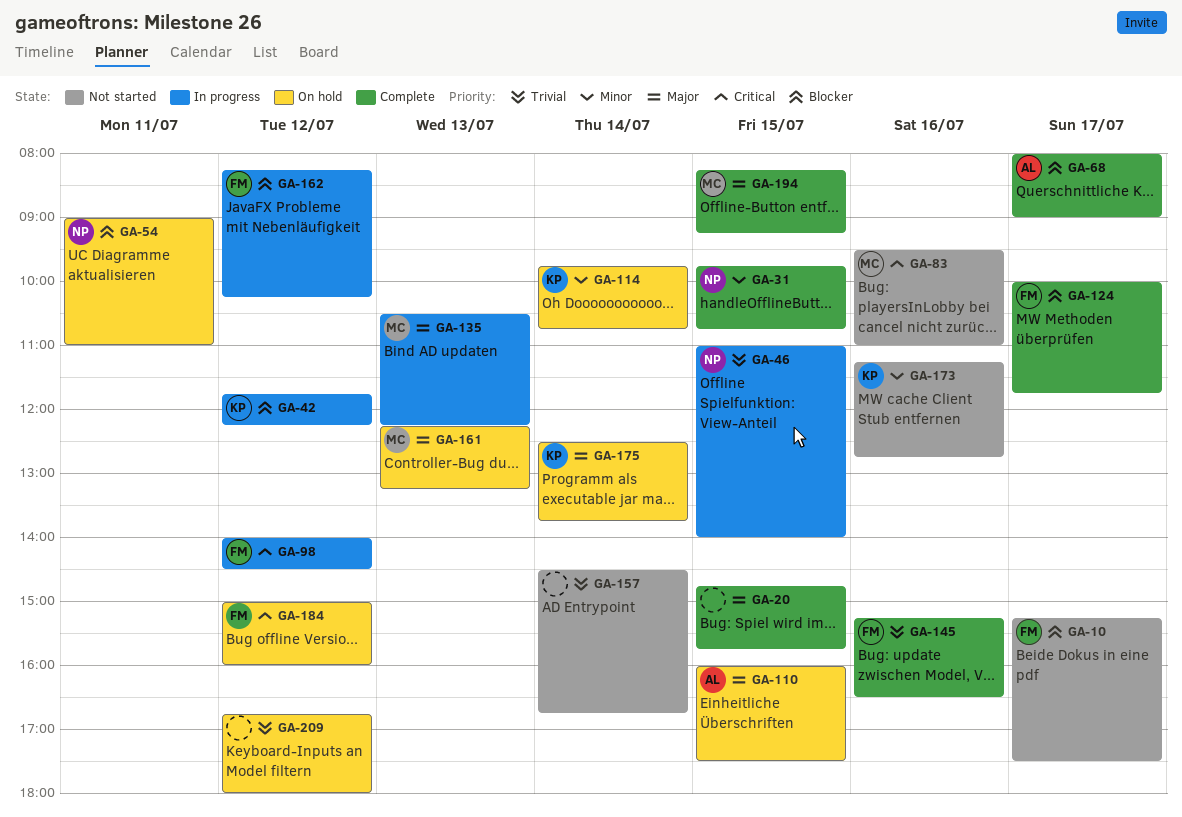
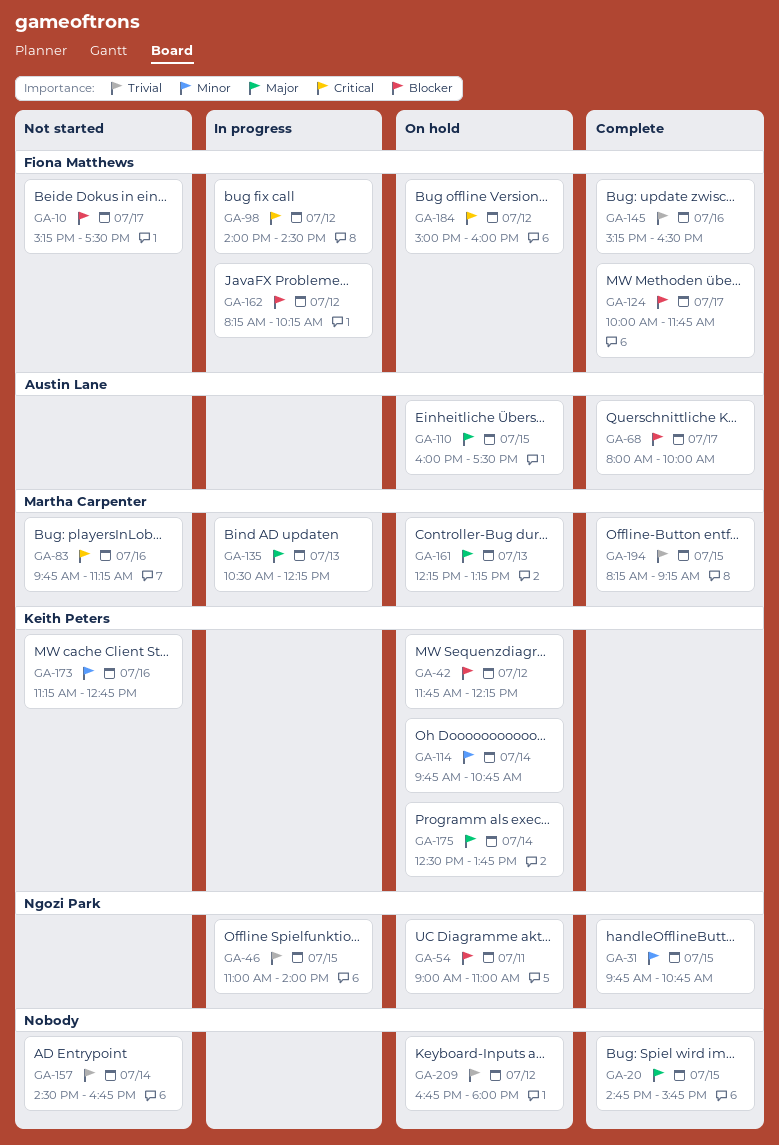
GA-42, status: In progress -> On hold
GA-68, ends: 09:00 -> 10:00
GA-83, begins: 09:30 -> 09:45
GA-83, ends: 11:00 -> 11:15
GA-194, priority: Major -> Trivial

